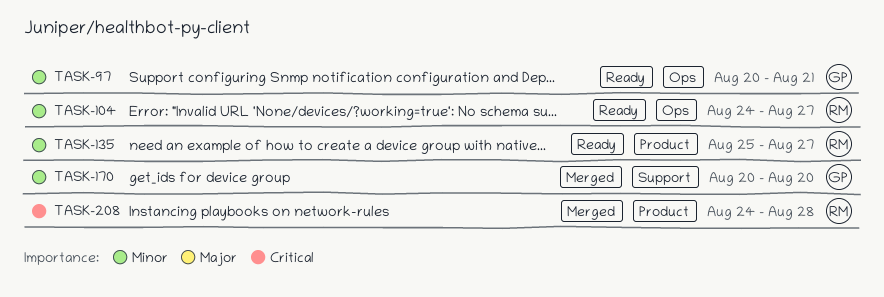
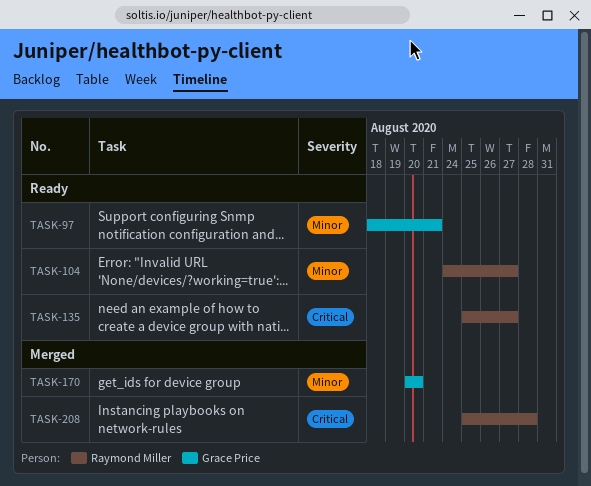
TASK-97, start: Aug 20 -> Aug 18
TASK-135, priority: Minor -> Critical
TASK-208, start: Aug 24 -> Aug 25

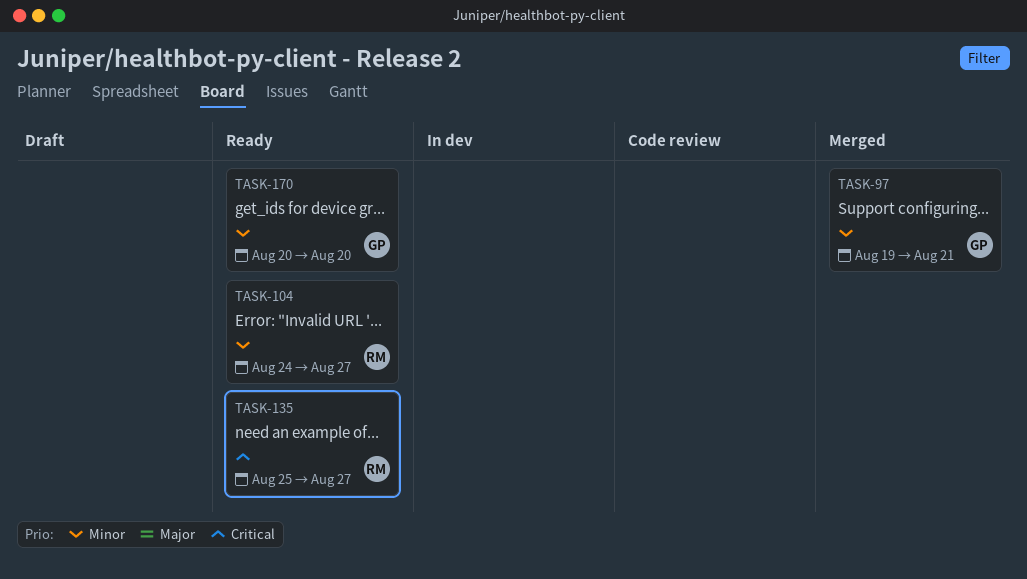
TASK-97, status: Ready -> Merged
TASK-97, start: Aug 18 -> Aug 19
TASK-170, status: Merged -> Ready
TASK-208: present -> none

